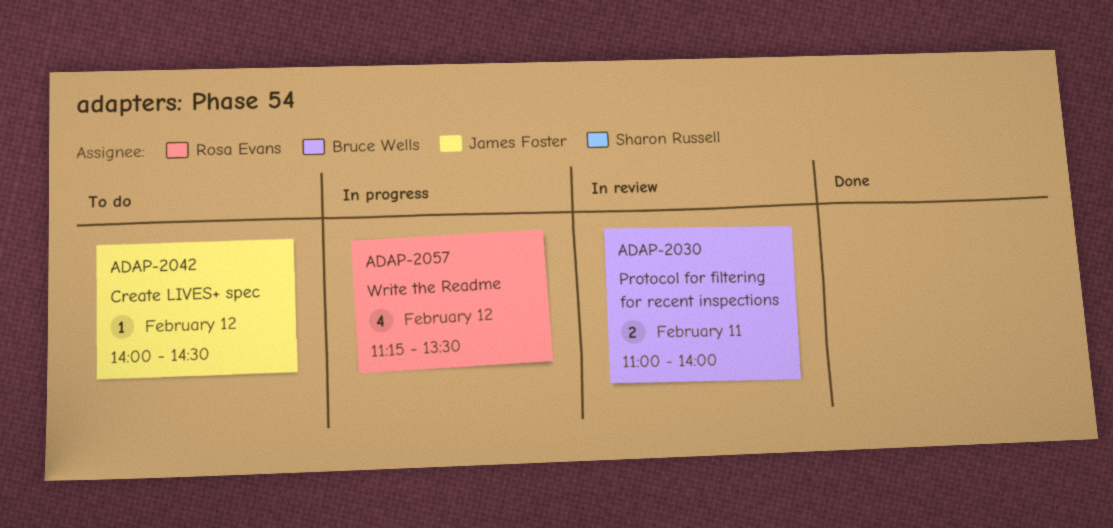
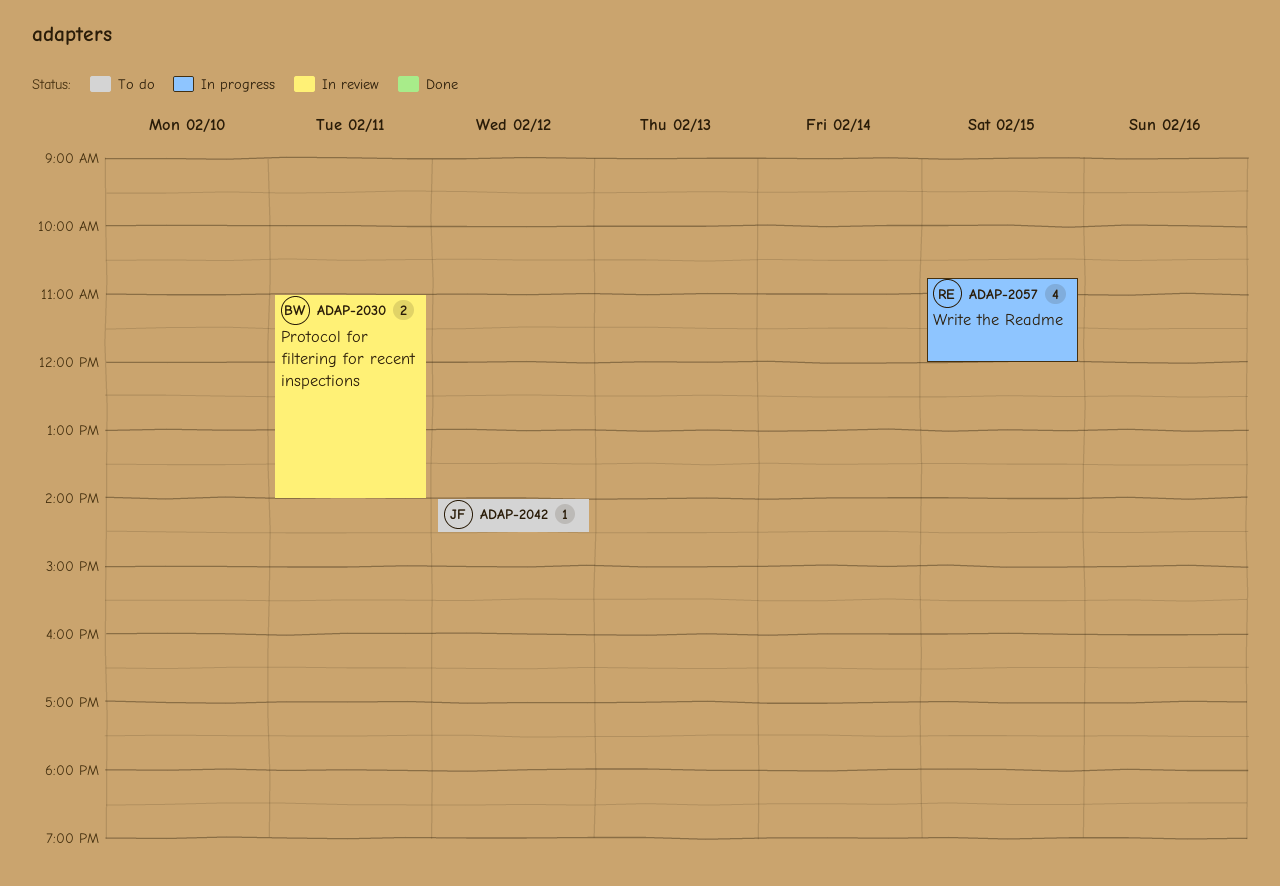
ADAP-2057, day: Feb 12 -> Feb 15
ADAP-2057, begins: 11:15 -> 10:45
ADAP-2057, ends: 13:30 -> 12:00

